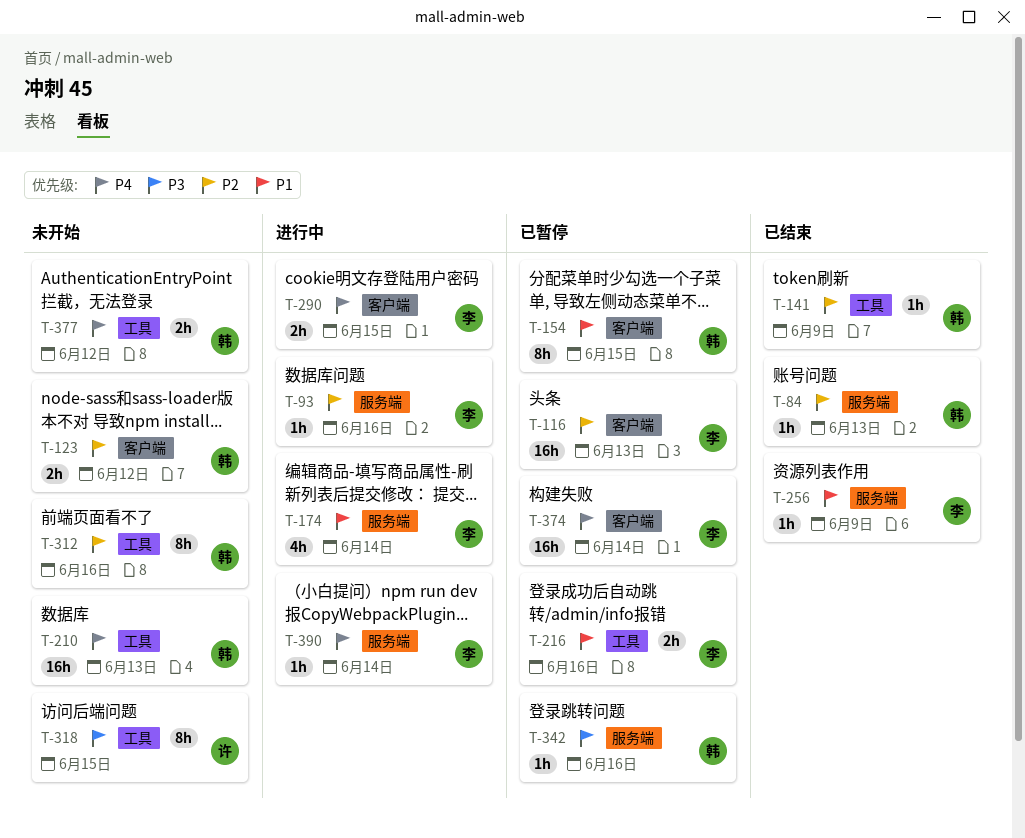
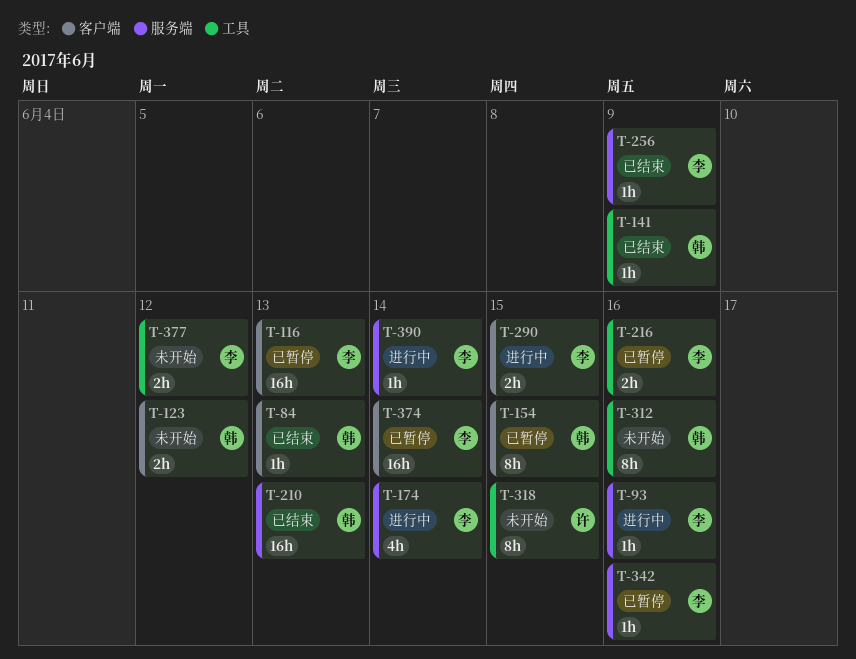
T-84, label: 服务端 -> 客户端
T-210, status: 未开始 -> 已结束
T-210, label: 工具 -> 服务端
T-342, owner: 韩 -> 李
T-377, owner: 韩 -> 李

